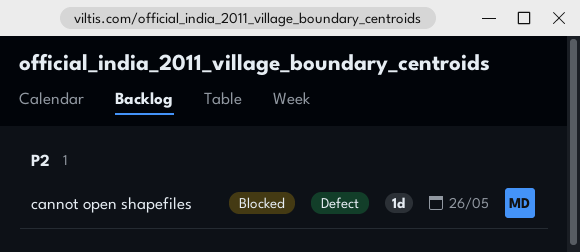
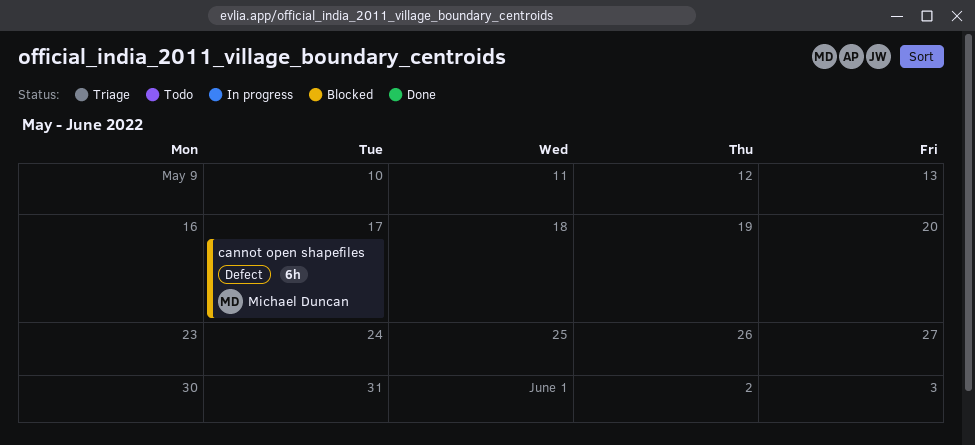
cannot open shapefiles, estimate: 1d -> 6h
cannot open shapefiles, due: May 26 -> May 17

